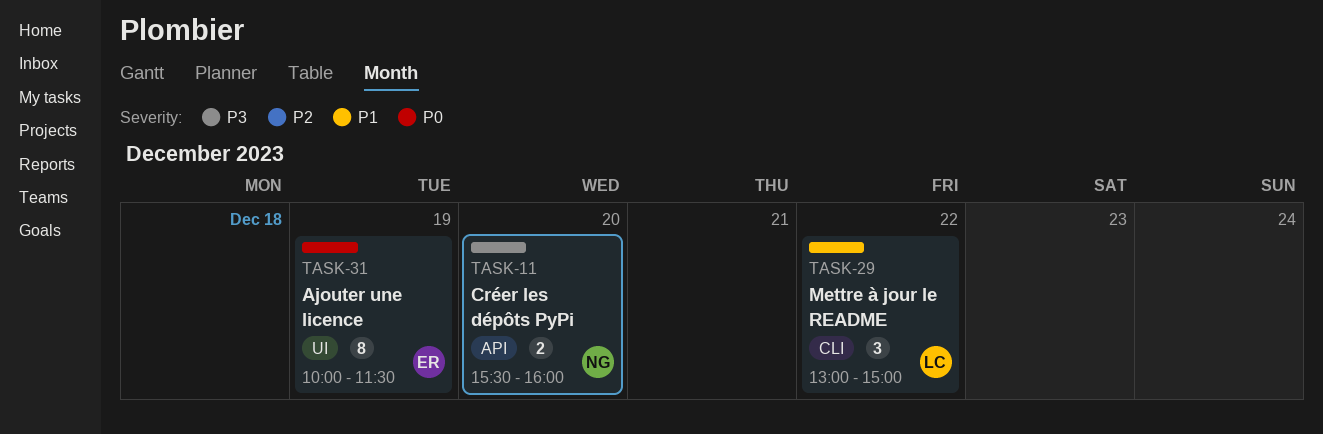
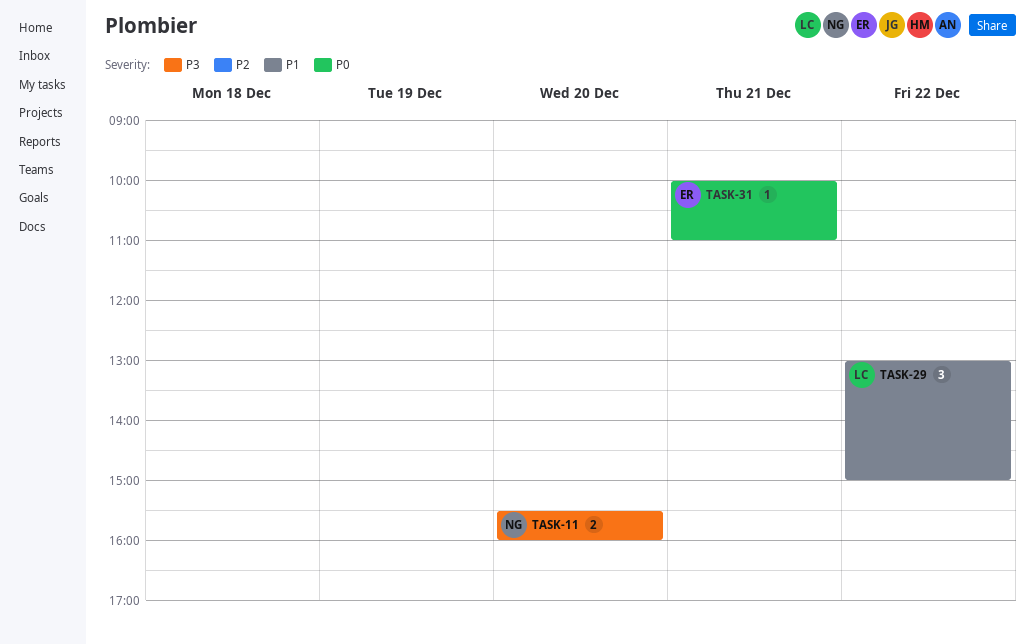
TASK-31, estimate: 8 -> 1
TASK-31, day: Dec 19 -> Dec 21
TASK-31, ends: 11:30 -> 11:00

